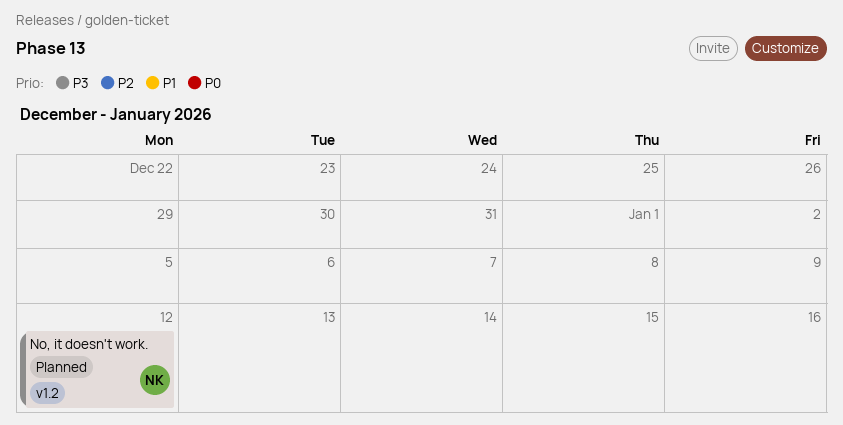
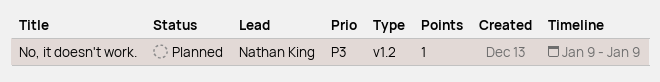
No, it doesn't work., due: Jan 12 -> Jan 9

